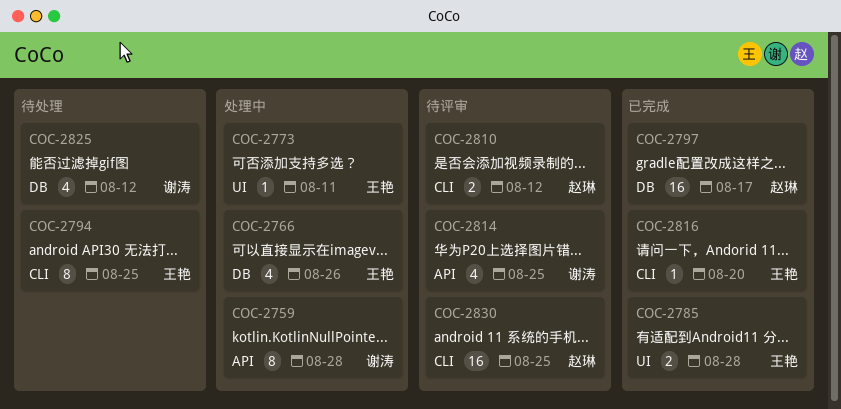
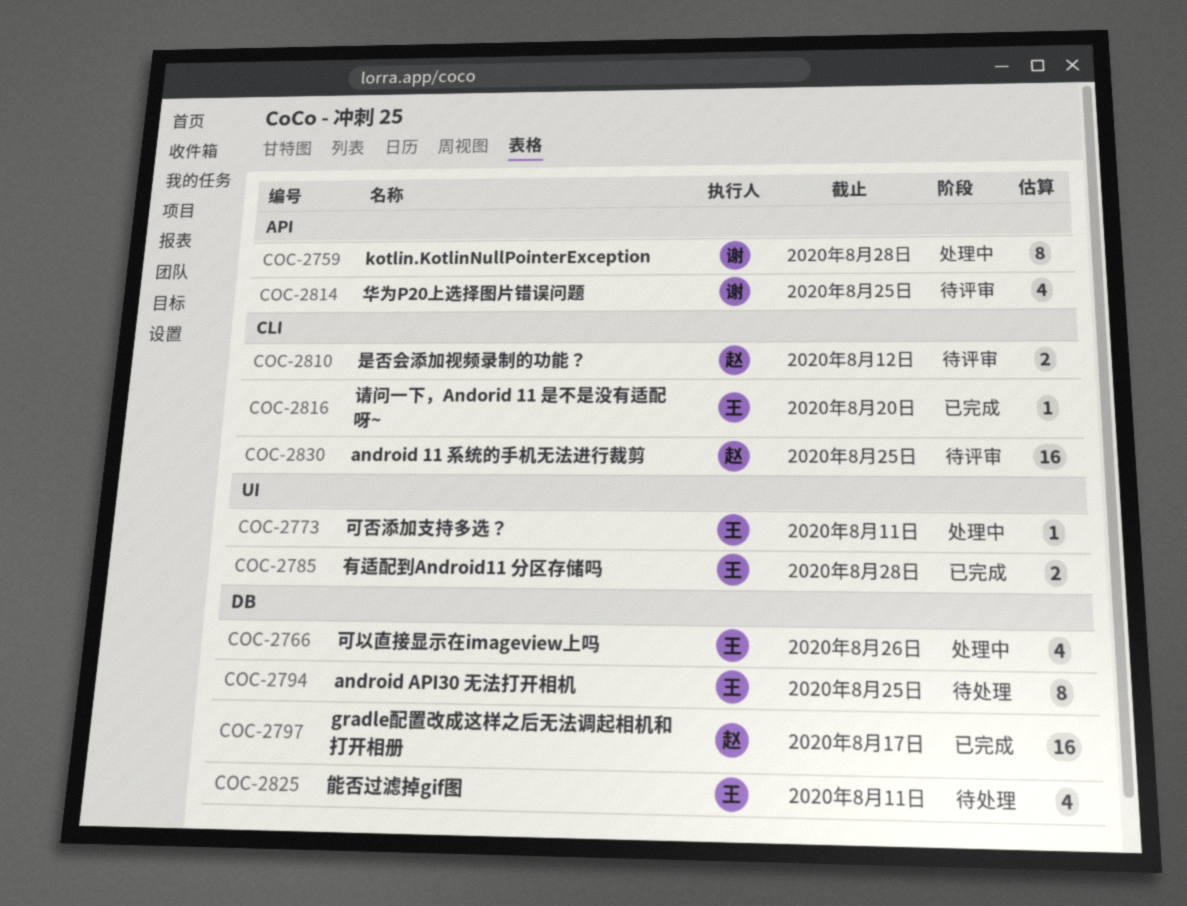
COC-2794, label: CLI -> DB
COC-2825, owner: 谢涛 -> 王艳
COC-2825, due: Aug 12 -> Aug 11

